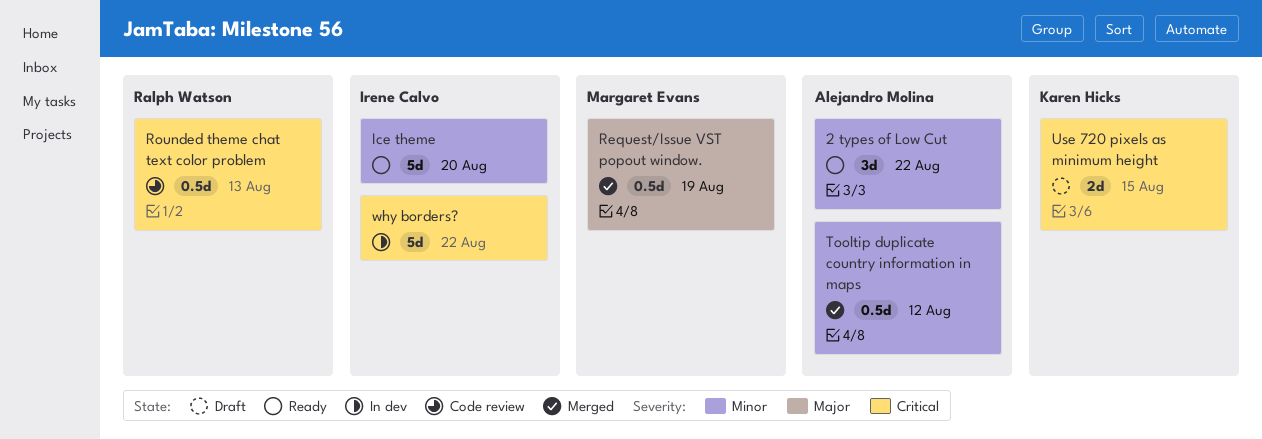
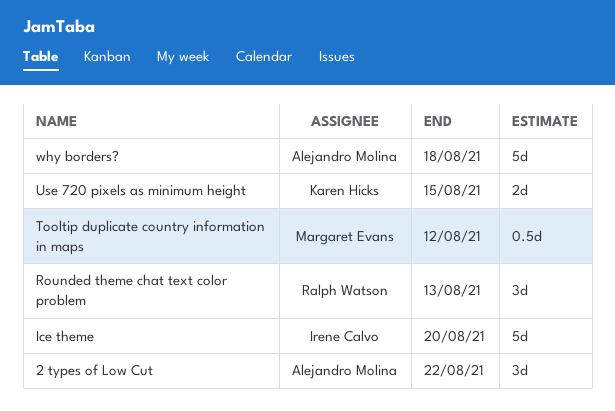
Request/Issue VST popout window.: present -> none
Rounded theme chat text color problem, estimate: 0.5d -> 3d
Tooltip duplicate country information in maps, owner: Alejandro Molina -> Margaret Evans
why borders?, owner: Irene Calvo -> Alejandro Molina
why borders?, due: Aug 22 -> Aug 18

